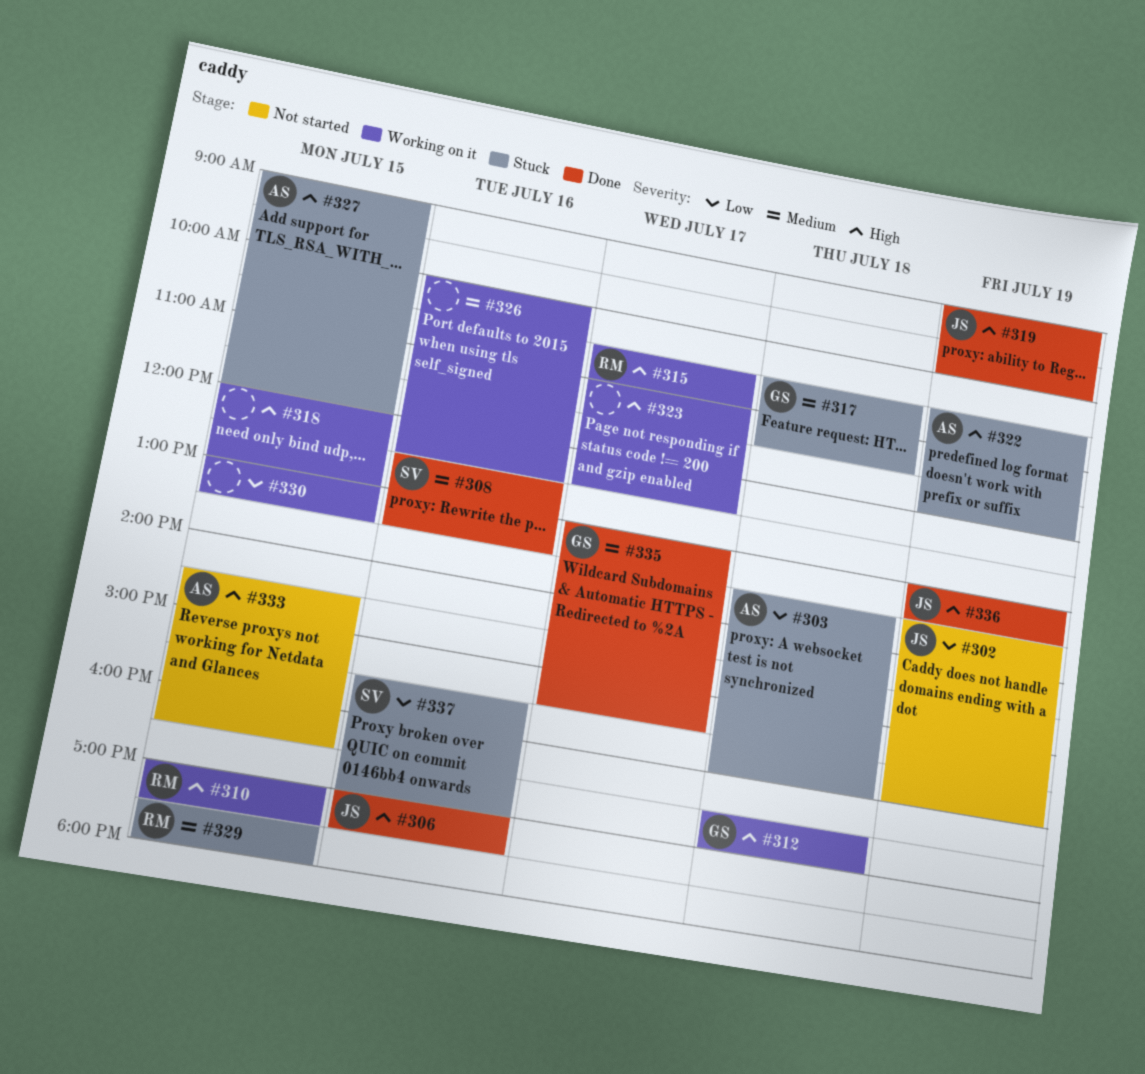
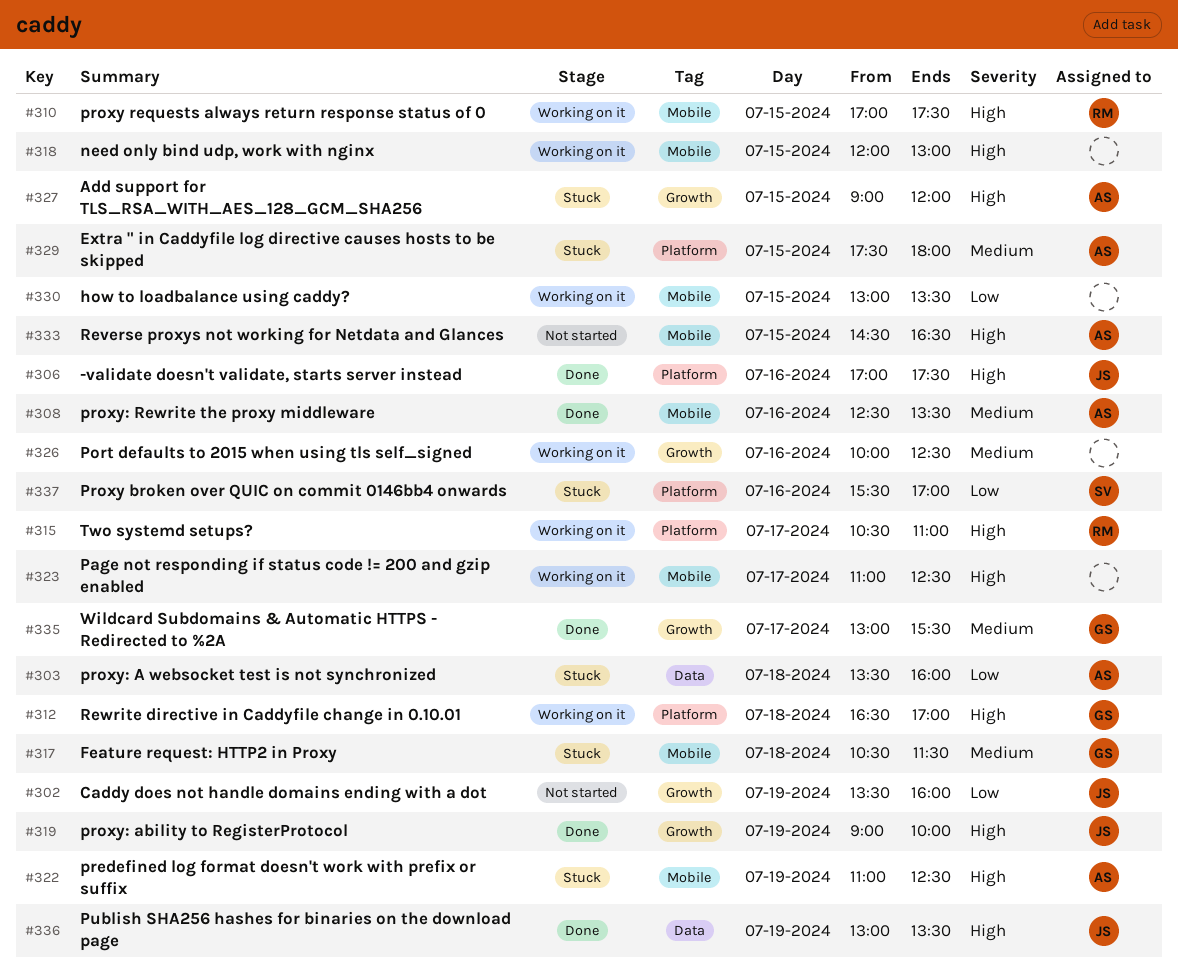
#308, owner: SV -> AS
#322, begins: 10:30 -> 11:00
#322, ends: 12:00 -> 12:30
#329, owner: RM -> AS

